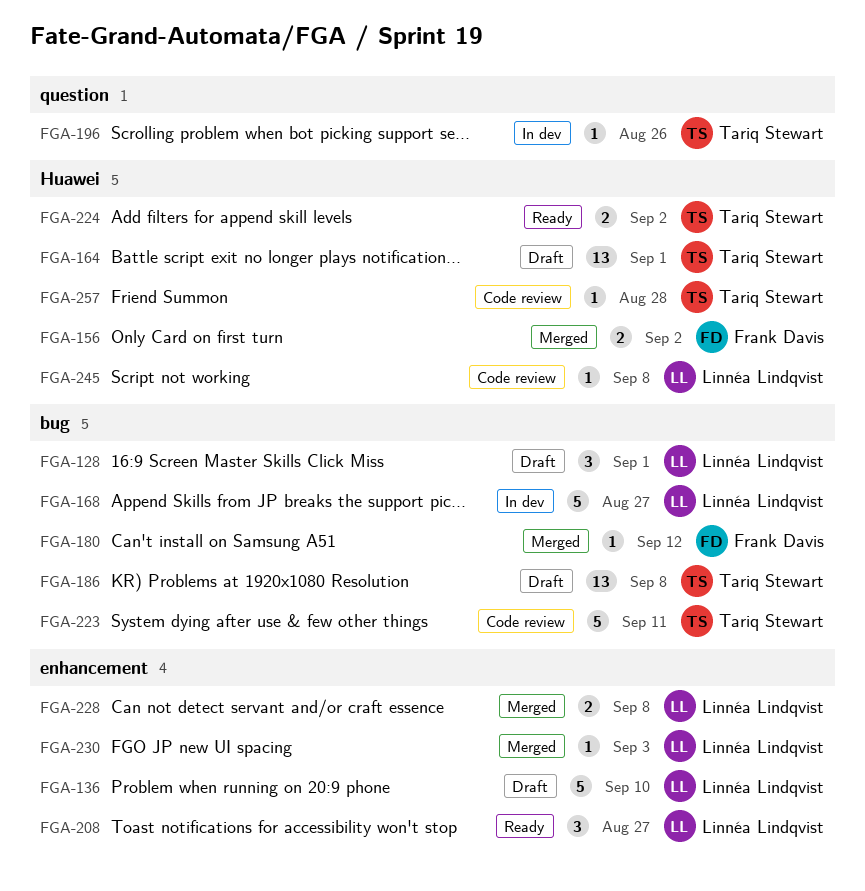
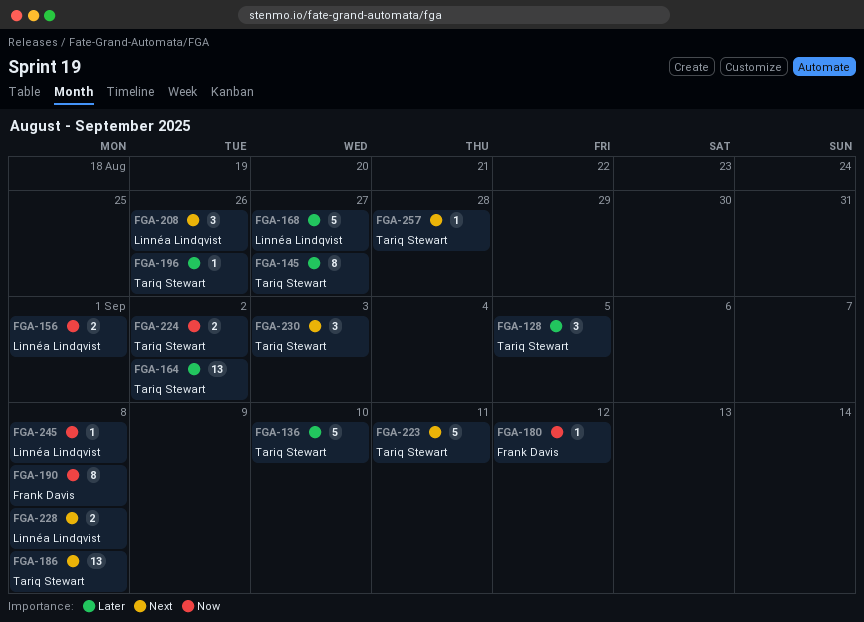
FGA-128, owner: Linnéa Lindqvist -> Tariq Stewart
FGA-128, due: Sep 1 -> Sep 5
FGA-136, owner: Linnéa Lindqvist -> Tariq Stewart
FGA-145: none -> present
FGA-156, owner: Frank Davis -> Linnéa Lindqvist
FGA-156, due: Sep 2 -> Sep 1
FGA-164, due: Sep 1 -> Sep 2
FGA-190: none -> present
FGA-208, due: Aug 27 -> Aug 26
FGA-230, owner: Linnéa Lindqvist -> Tariq Stewart
FGA-230, estimate: 1 -> 3

